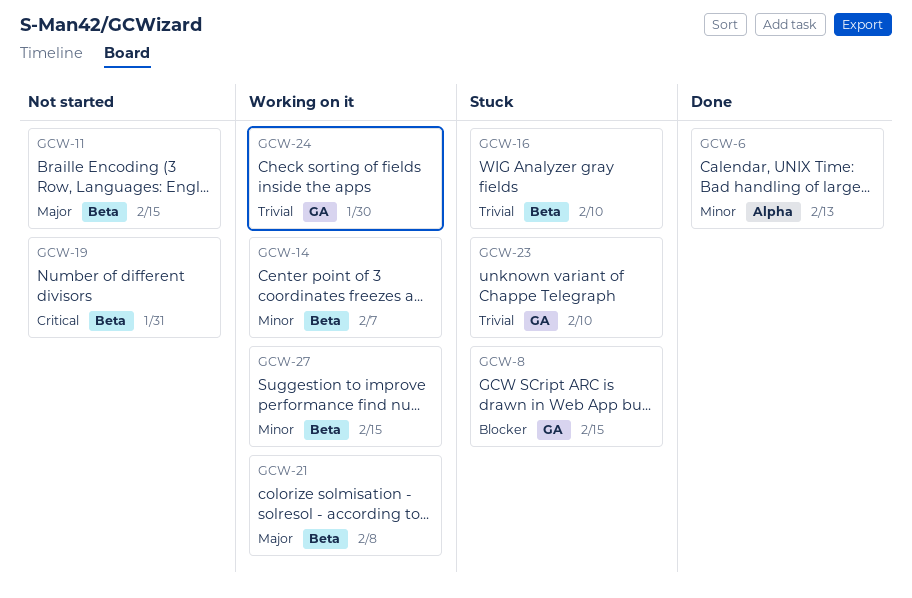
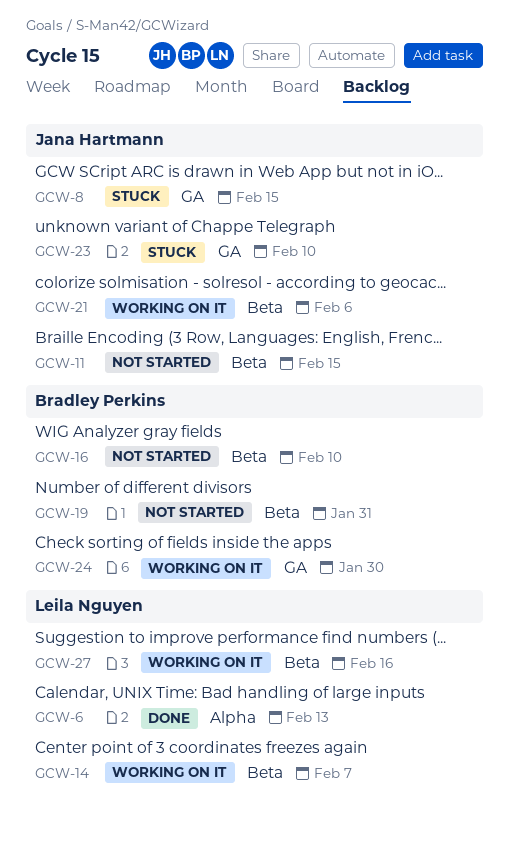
GCW-16, status: Stuck -> Not started
GCW-21, due: Feb 8 -> Feb 6
GCW-27, due: Feb 15 -> Feb 16

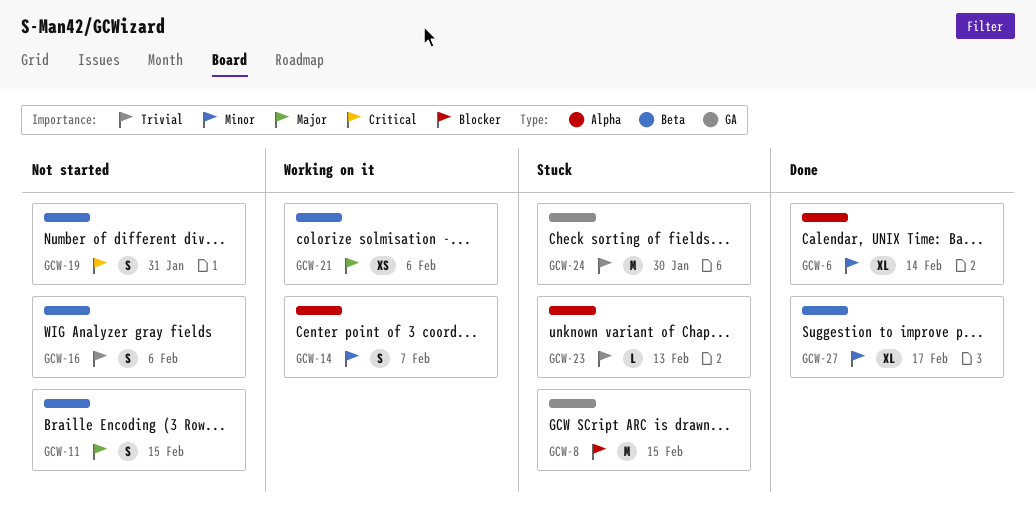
GCW-6, due: Feb 13 -> Feb 14
GCW-14, label: Beta -> Alpha
GCW-16, due: Feb 10 -> Feb 6
GCW-23, label: GA -> Alpha
GCW-23, due: Feb 10 -> Feb 13
GCW-24, status: Working on it -> Stuck
GCW-27, status: Working on it -> Done
GCW-27, due: Feb 16 -> Feb 17

